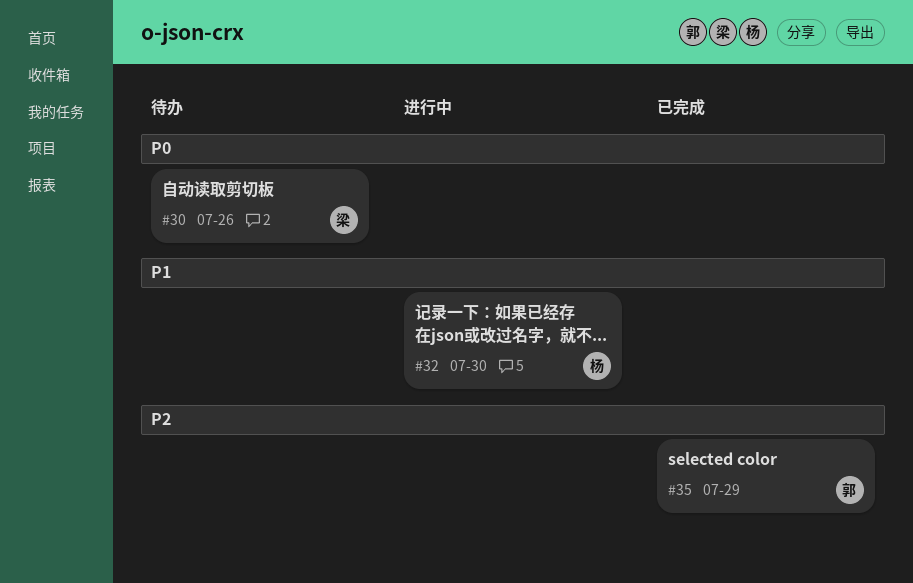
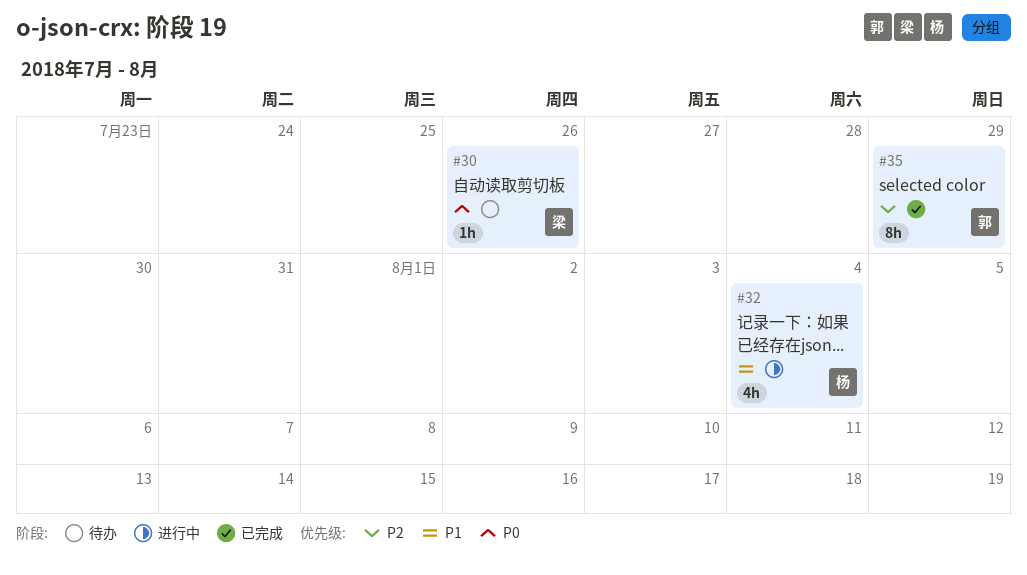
#32, due: Jul 30 -> Aug 4

